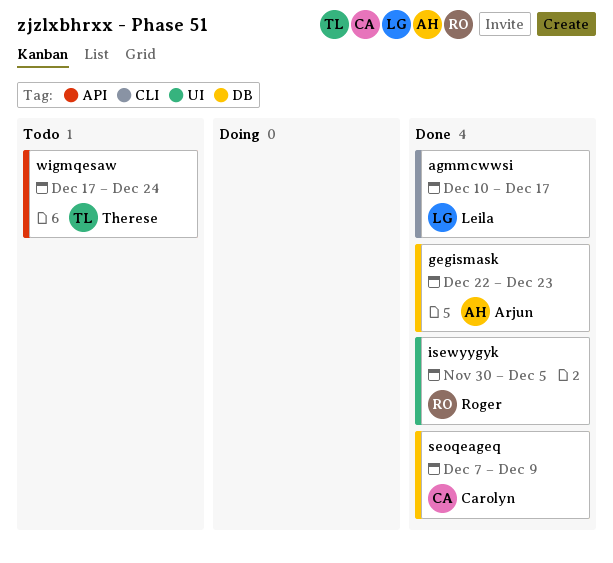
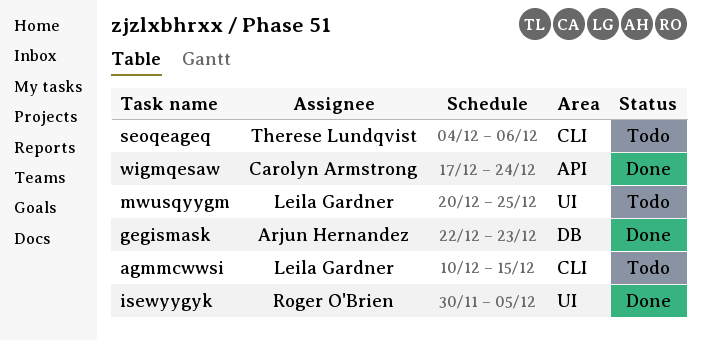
agmmcwwsi, status: Done -> Todo
agmmcwwsi, due: Dec 17 -> Dec 15
mwusqyygm: none -> present
seoqeageq, status: Done -> Todo
seoqeageq, owner: Carolyn Armstrong -> Therese Lundqvist
seoqeageq, label: DB -> CLI
seoqeageq, start: Dec 7 -> Dec 4
seoqeageq, due: Dec 9 -> Dec 6
wigmqesaw, status: Todo -> Done
wigmqesaw, owner: Therese Lundqvist -> Carolyn Armstrong

